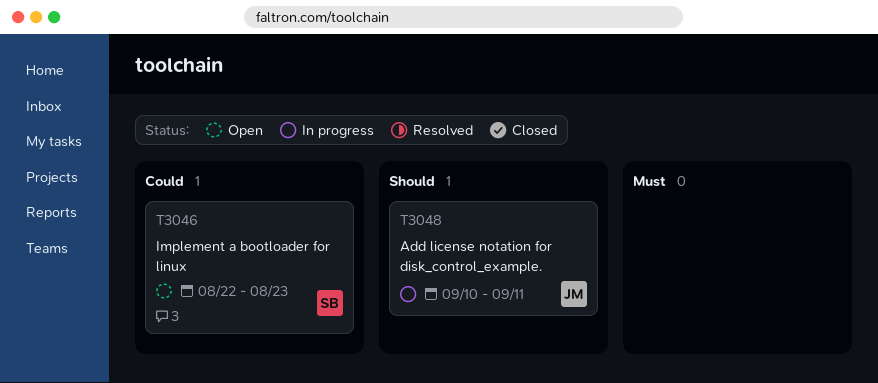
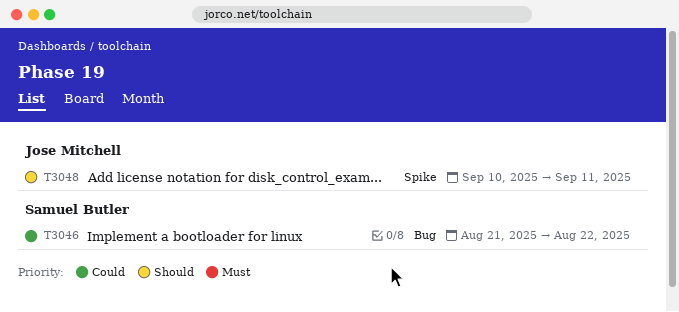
T3046, start: Aug 22 -> Aug 21
T3046, due: Aug 23 -> Aug 22

